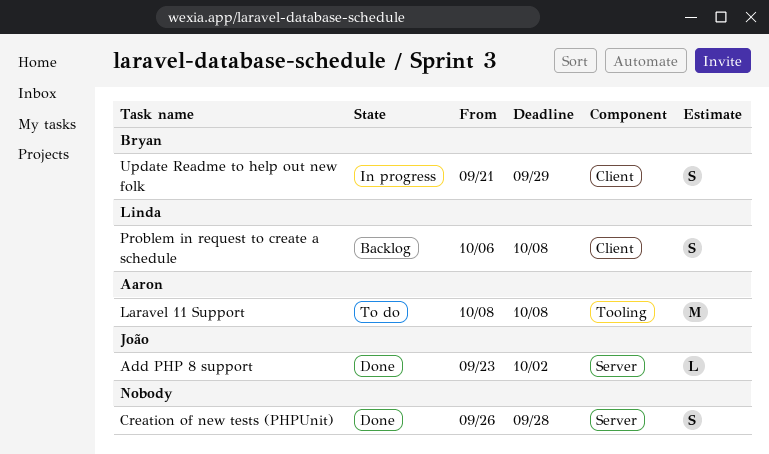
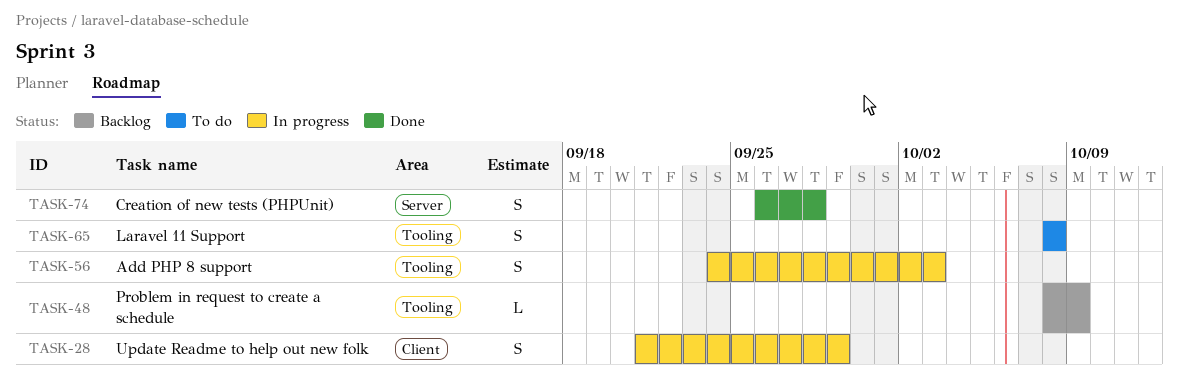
Add PHP 8 support, status: Done -> In progress
Add PHP 8 support, label: Server -> Tooling
Add PHP 8 support, estimate: L -> S
Add PHP 8 support, start: Sep 23 -> Sep 24
Add PHP 8 support, due: Oct 2 -> Oct 3
Laravel 11 Support, estimate: M -> S
Problem in request to create a schedule, label: Client -> Tooling
Problem in request to create a schedule, estimate: S -> L
Problem in request to create a schedule, start: Oct 6 -> Oct 8
Problem in request to create a schedule, due: Oct 8 -> Oct 9

